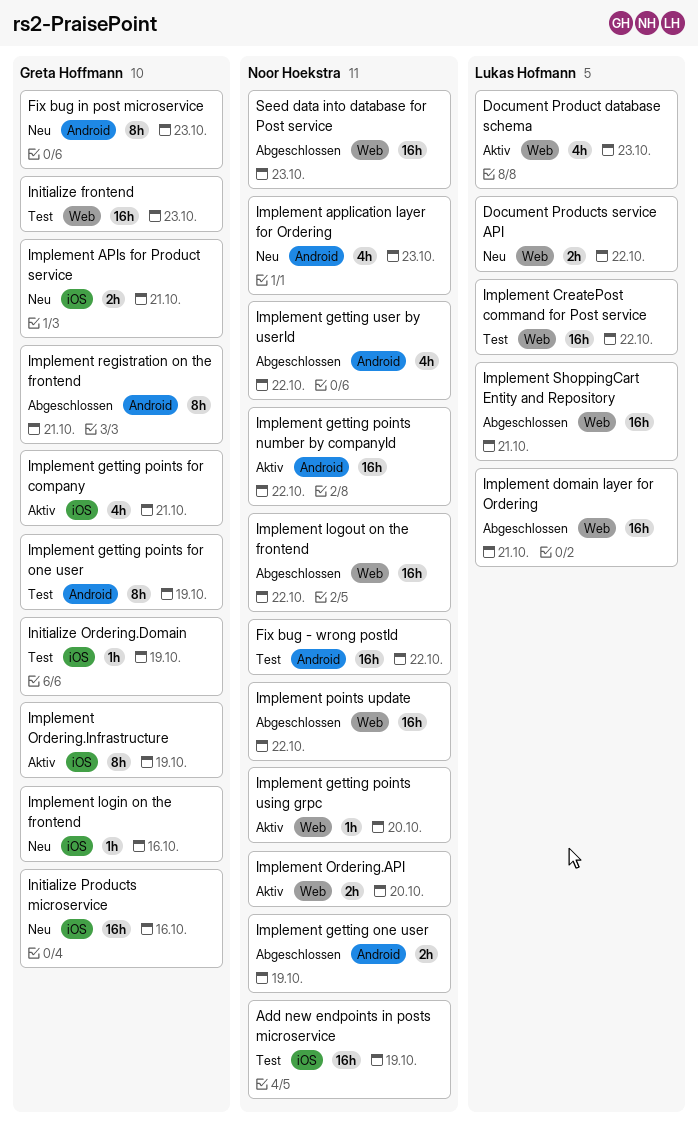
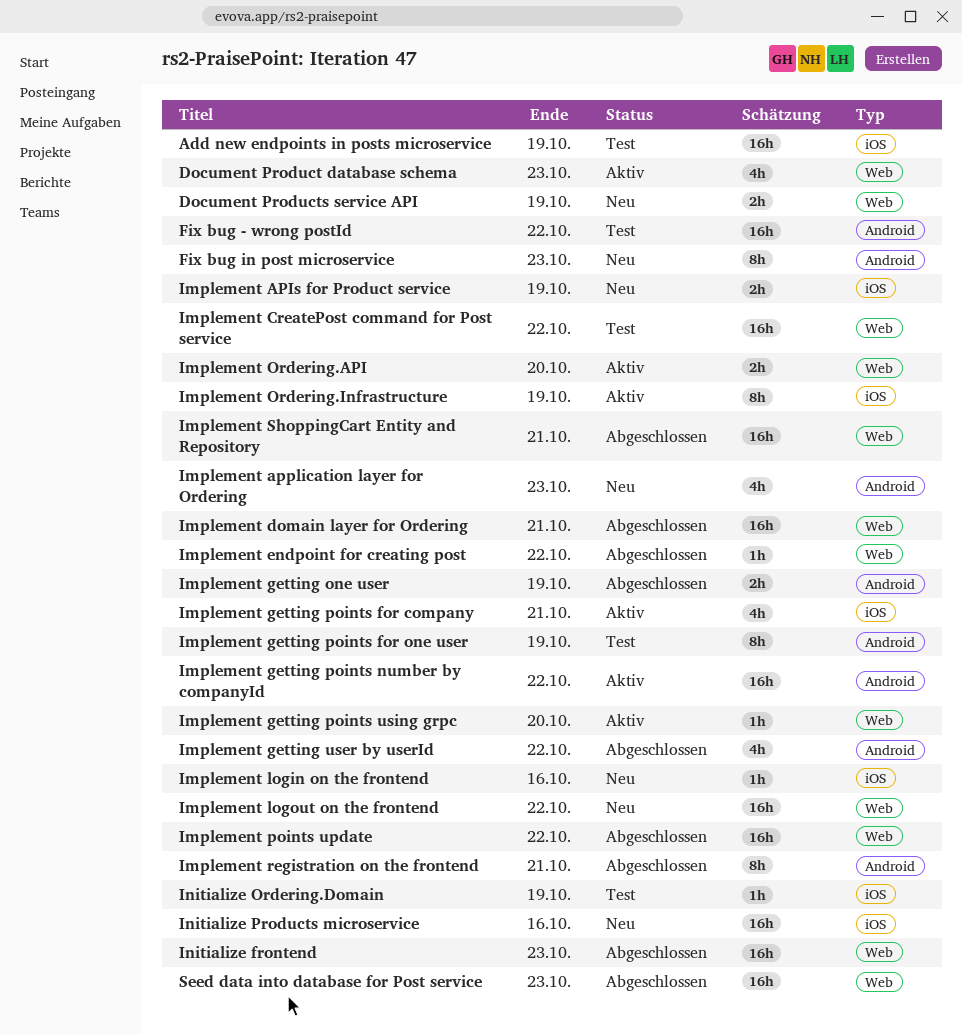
Document Products service API, due: Oct 22 -> Oct 19
Implement APIs for Product service, due: Oct 21 -> Oct 19
Implement endpoint for creating post: none -> present
Implement logout on the frontend, status: Abgeschlossen -> Neu
Initialize frontend, status: Test -> Abgeschlossen

